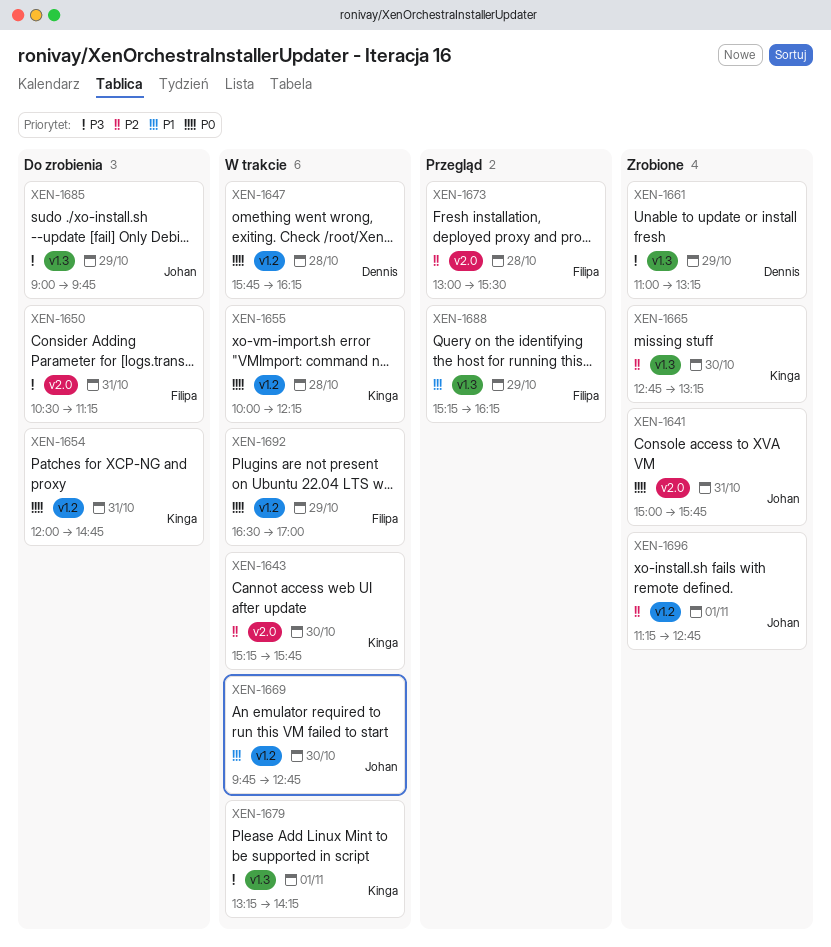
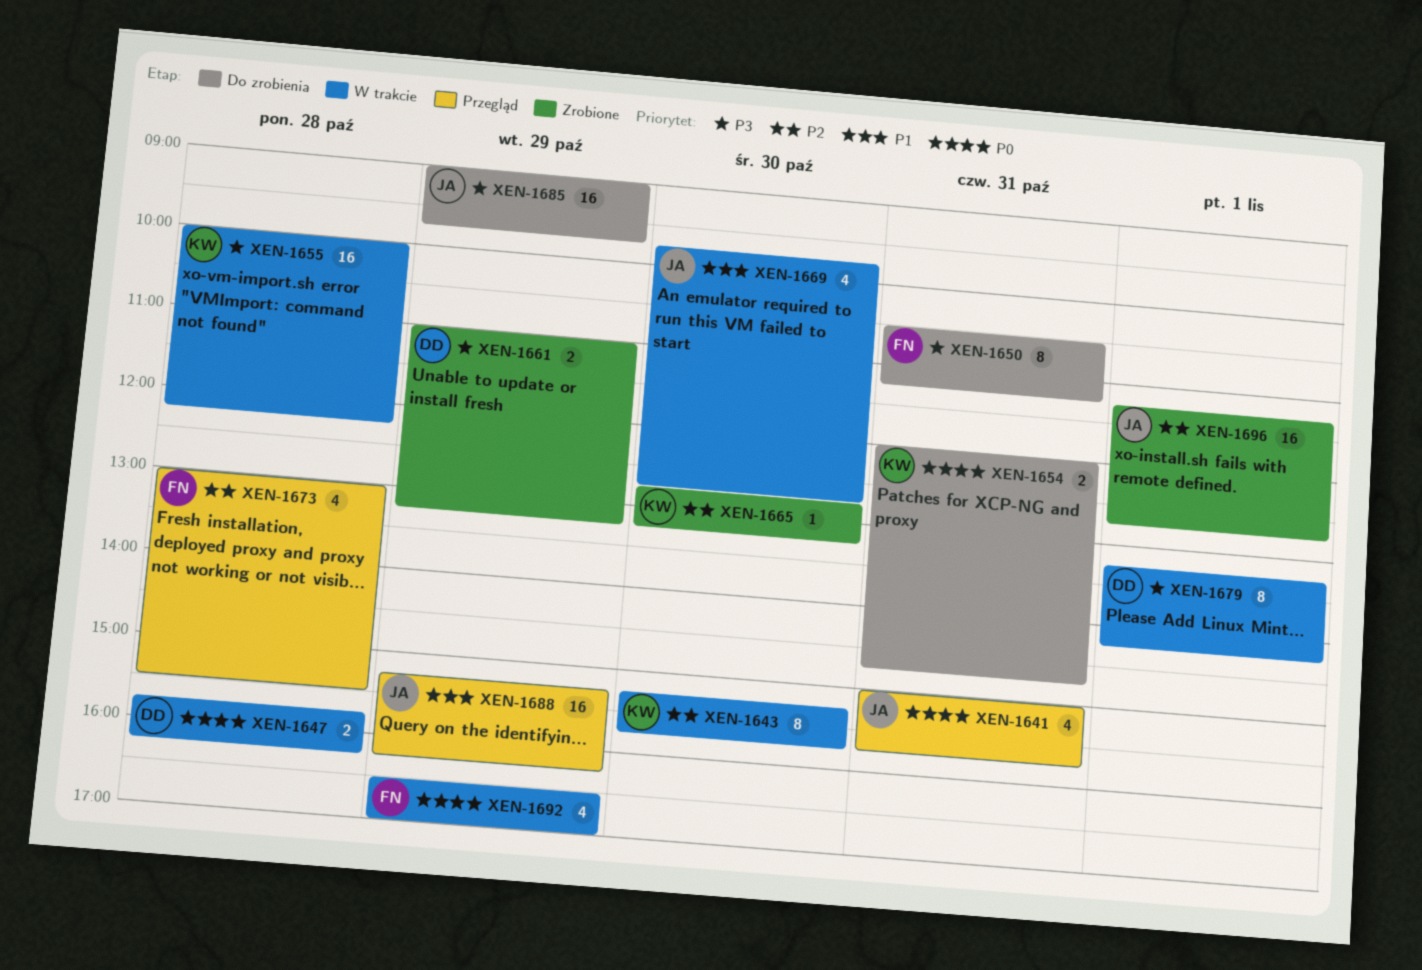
XEN-1641, status: Zrobione -> Przegląd
XEN-1655, priority: P0 -> P3
XEN-1679, owner: Kinga -> Dennis
XEN-1688, owner: Filipa -> Johan

